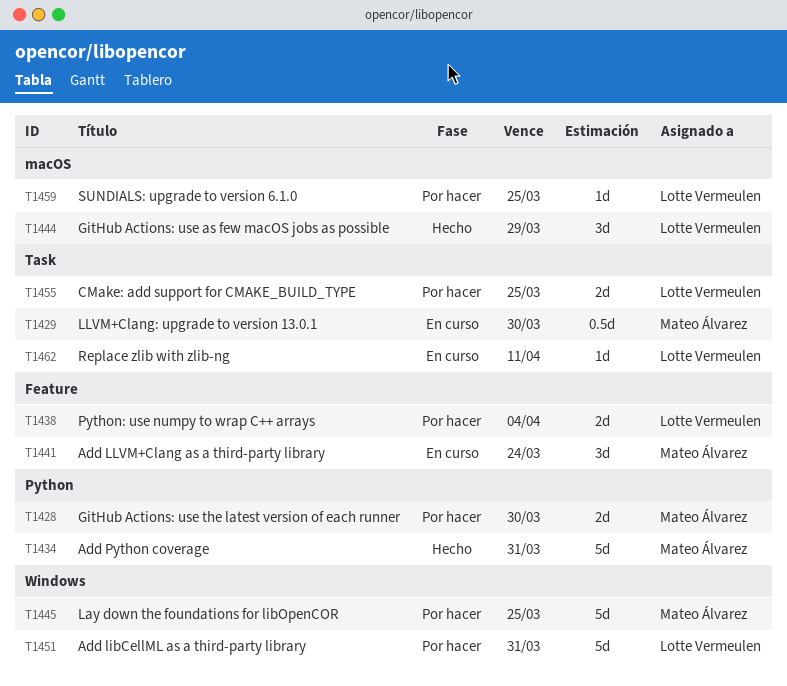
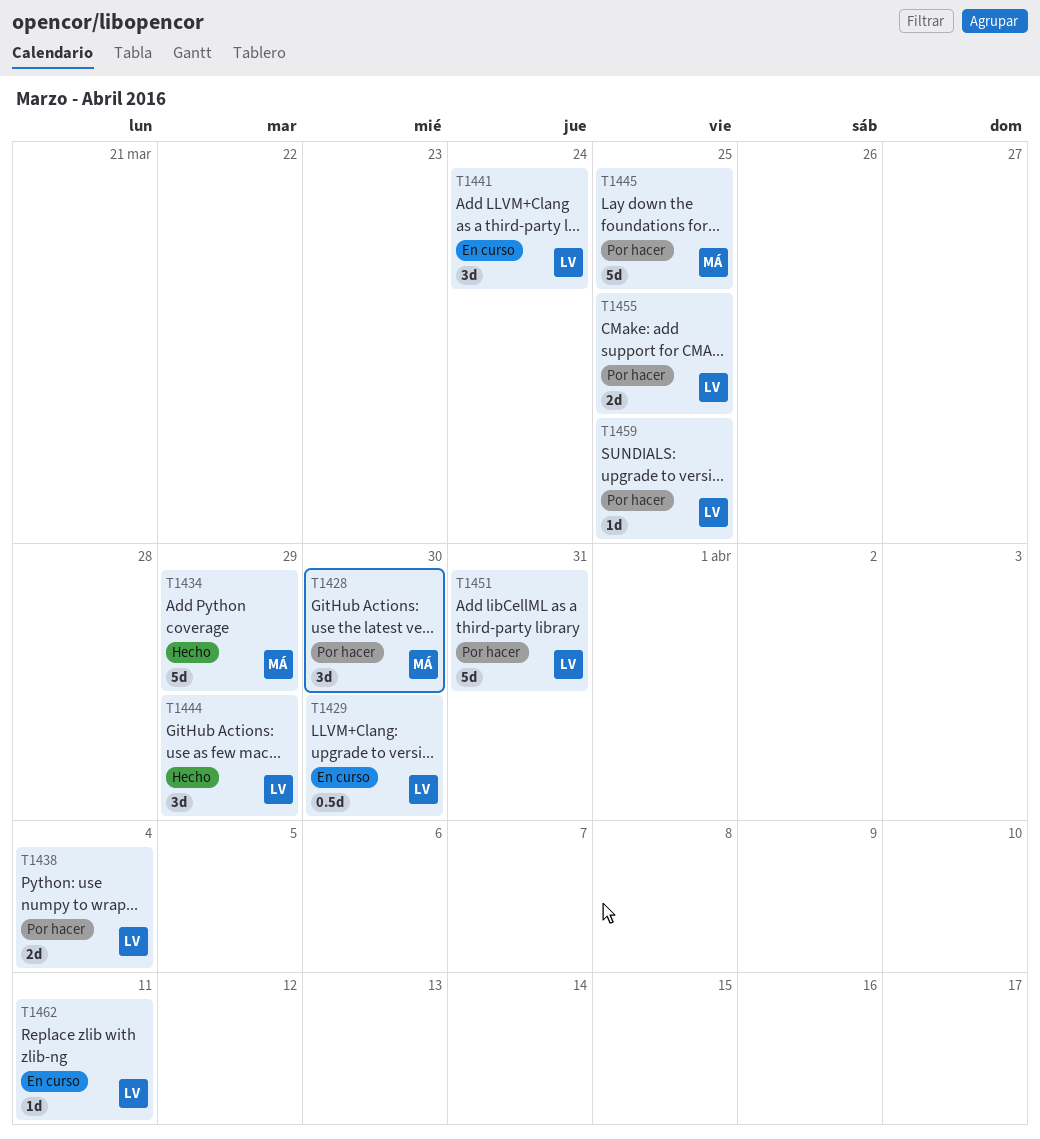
T1428, estimate: 2d -> 3d
T1429, owner: Mateo Álvarez -> Lotte Vermeulen
T1434, due: Mar 31 -> Mar 29
T1441, owner: Mateo Álvarez -> Lotte Vermeulen

